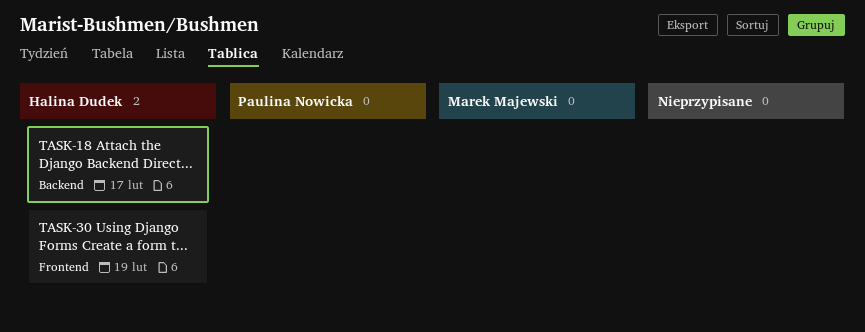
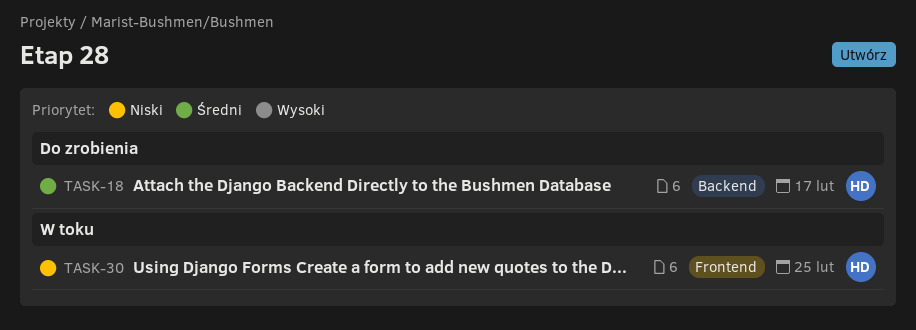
TASK-30, due: Feb 19 -> Feb 25

